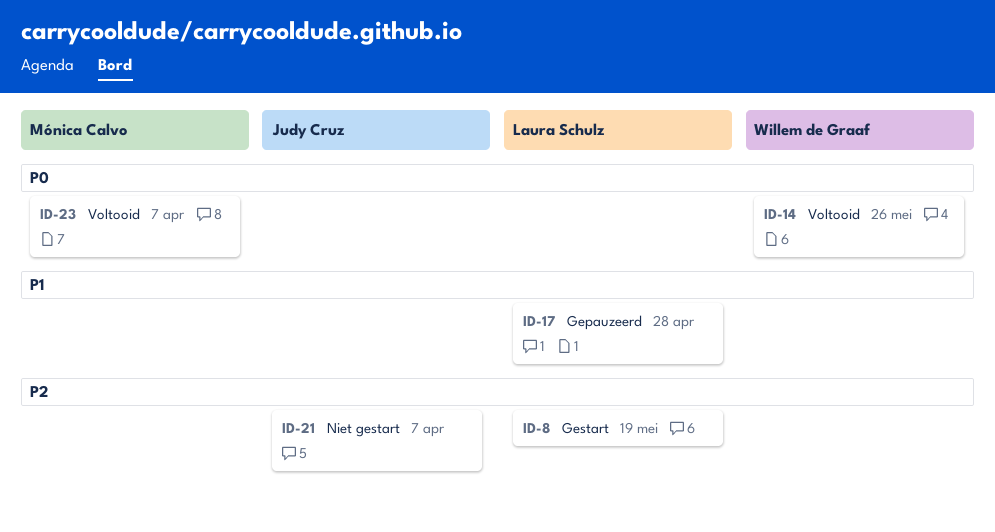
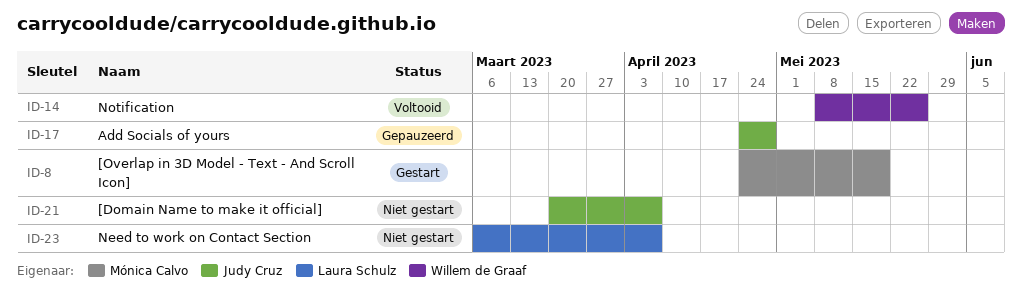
ID-8, owner: Laura Schulz -> Mónica Calvo
ID-17, owner: Laura Schulz -> Judy Cruz
ID-23, status: Voltooid -> Niet gestart
ID-23, owner: Mónica Calvo -> Laura Schulz

